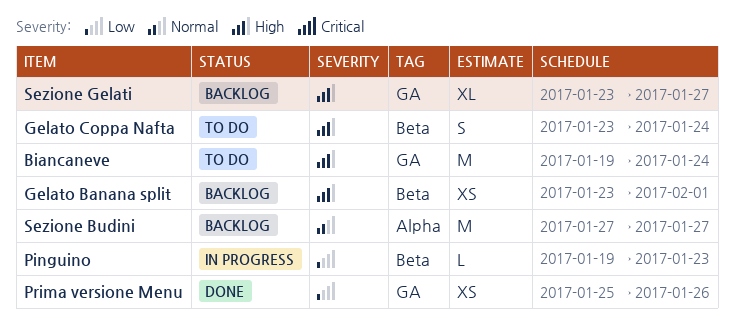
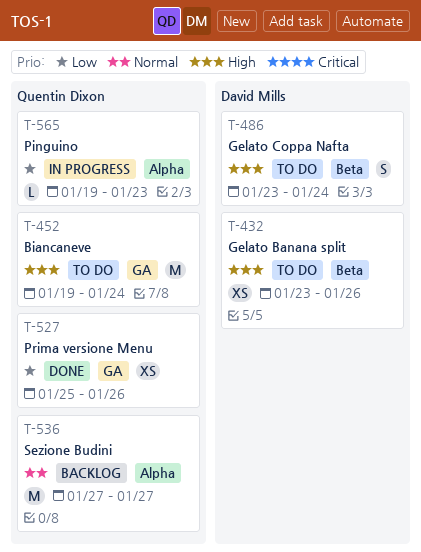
Gelato Banana split, status: Backlog -> To do
Gelato Banana split, due: Feb 1 -> Jan 26
Pinguino, label: Beta -> Alpha
Sezione Gelati: present -> none

